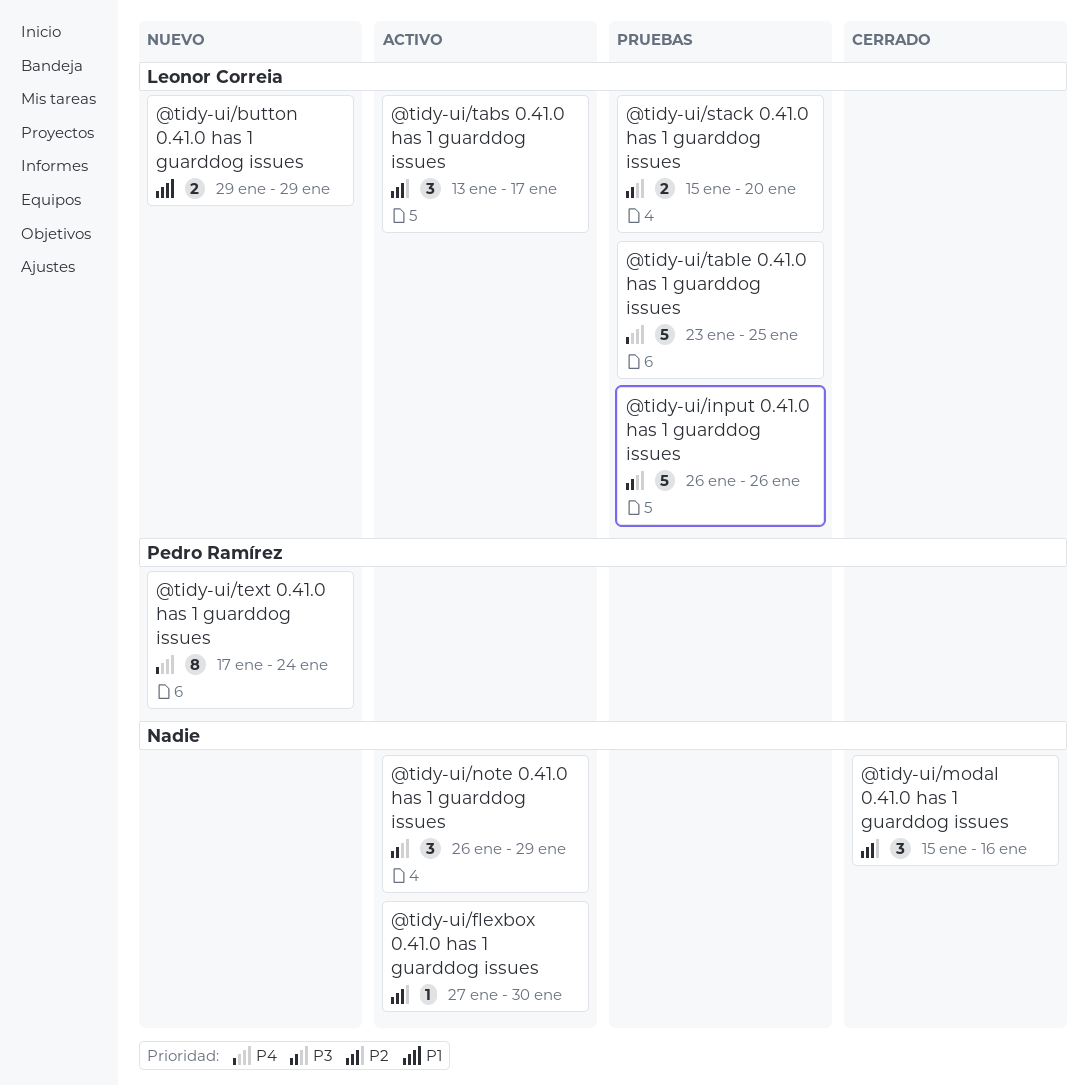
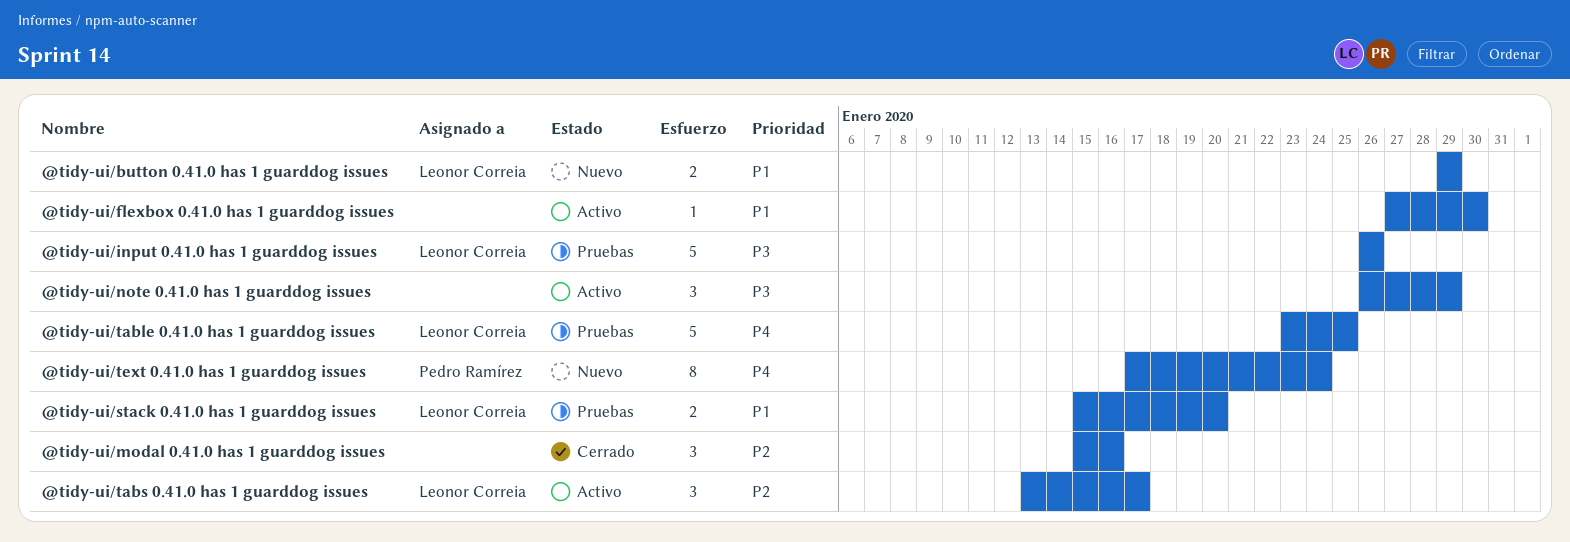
@tidy-ui/flexbox 0.41.0 has 1 guarddog issues, priority: P2 -> P1
@tidy-ui/stack 0.41.0 has 1 guarddog issues, priority: P3 -> P1

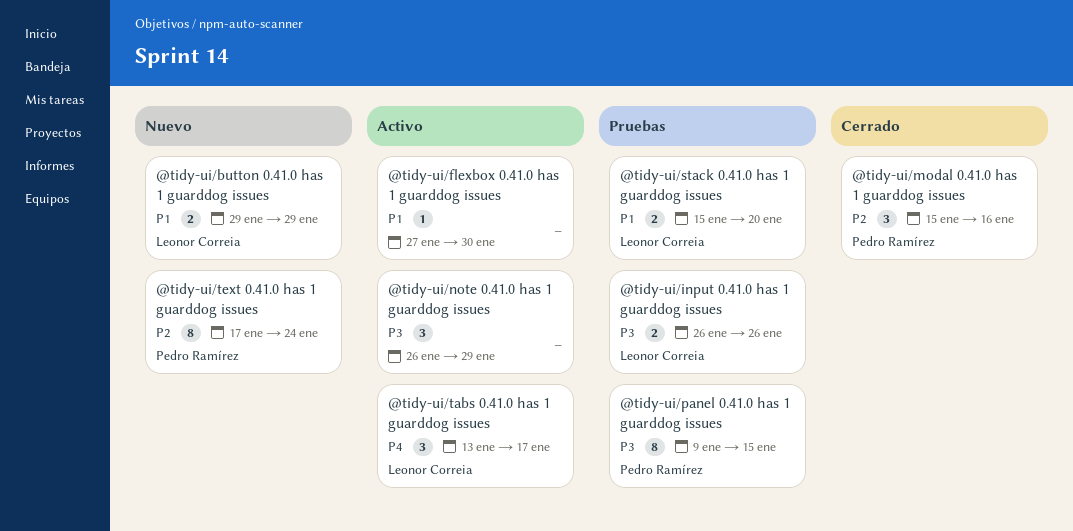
@tidy-ui/input 0.41.0 has 1 guarddog issues, estimate: 5 -> 2
@tidy-ui/modal 0.41.0 has 1 guarddog issues, owner: none -> Pedro Ramírez
@tidy-ui/panel 0.41.0 has 1 guarddog issues: none -> present
@tidy-ui/table 0.41.0 has 1 guarddog issues: present -> none
@tidy-ui/tabs 0.41.0 has 1 guarddog issues, priority: P2 -> P4
@tidy-ui/text 0.41.0 has 1 guarddog issues, priority: P4 -> P2

